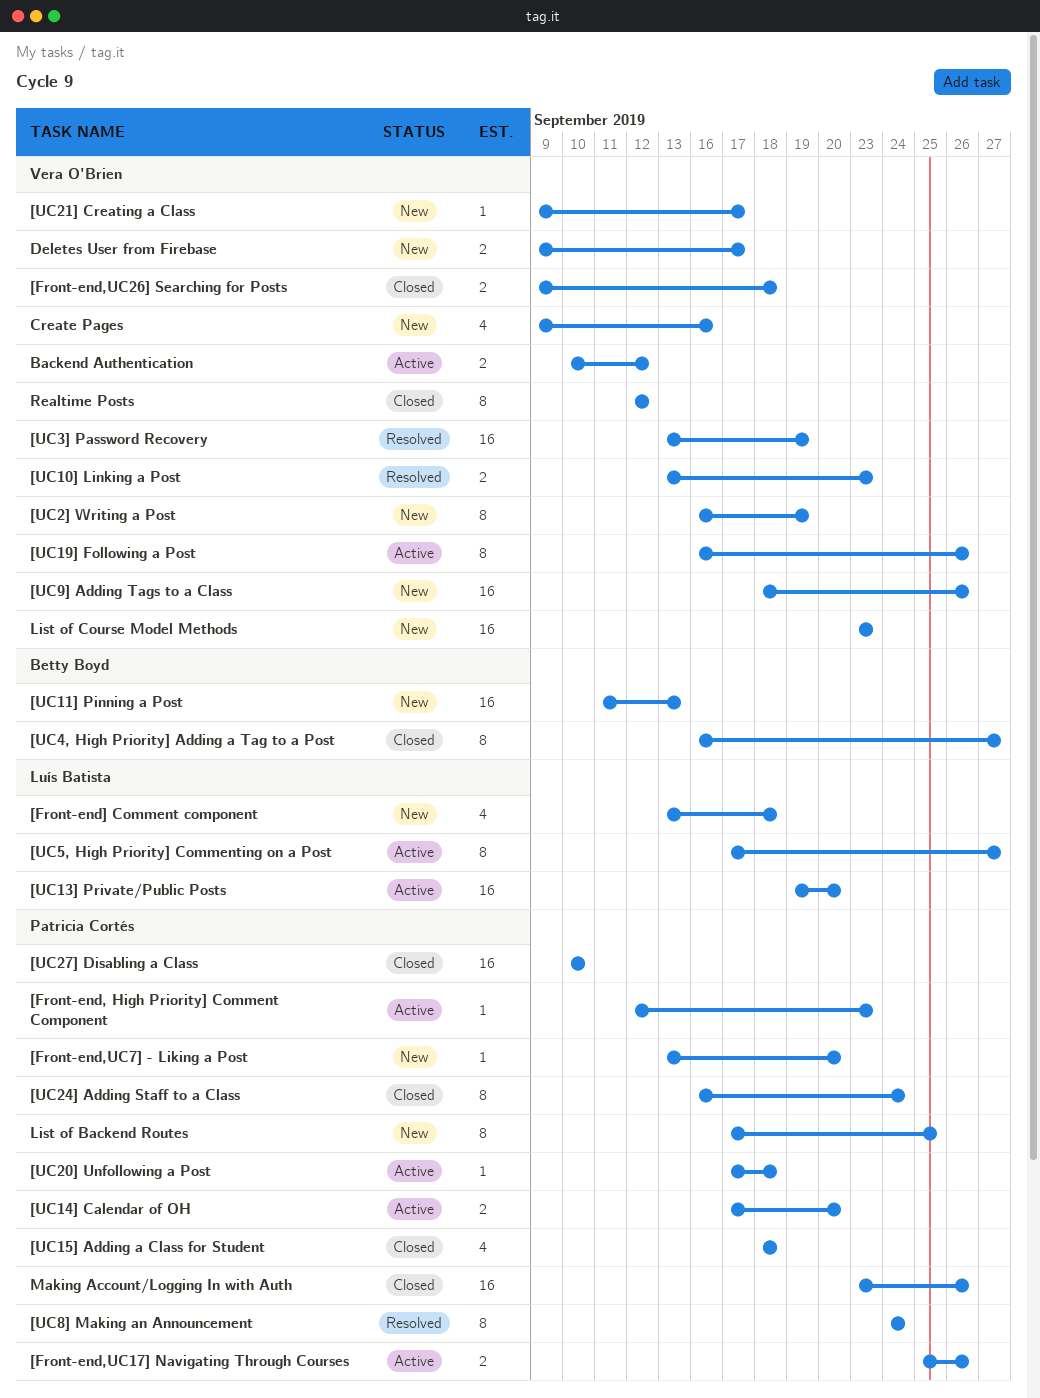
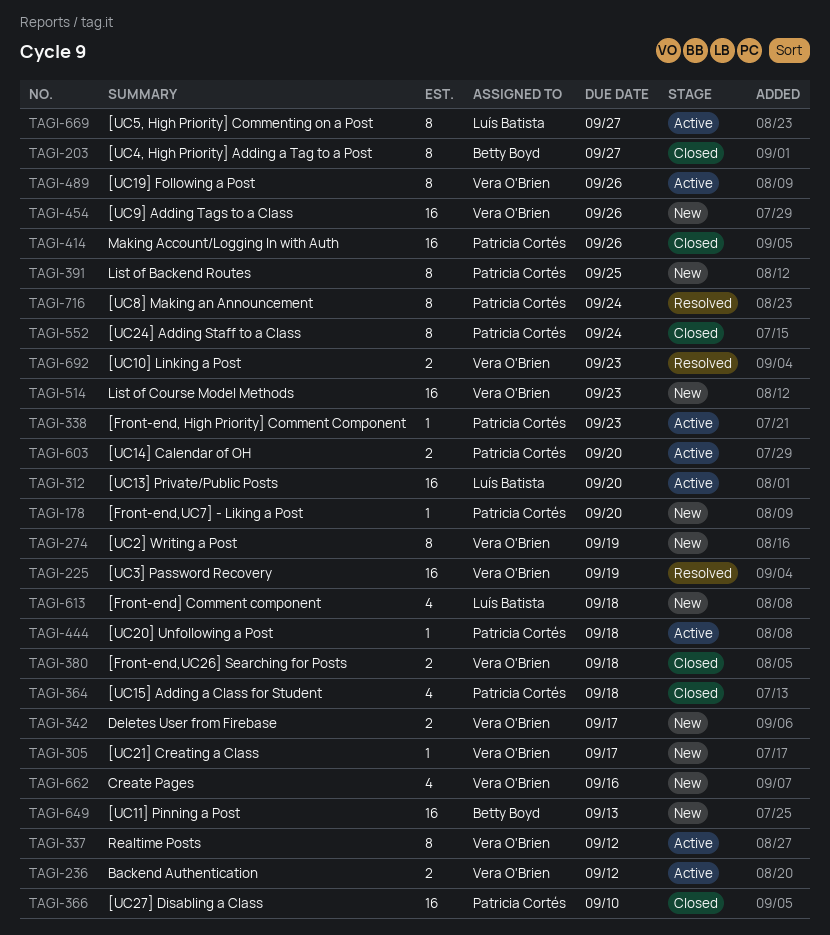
[Front-end,UC17] Navigating Through Courses: present -> none
Realtime Posts, status: Closed -> Active

